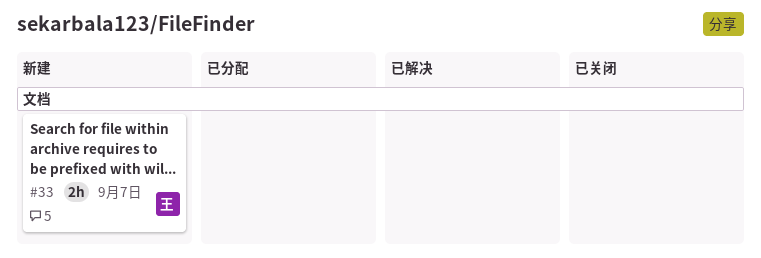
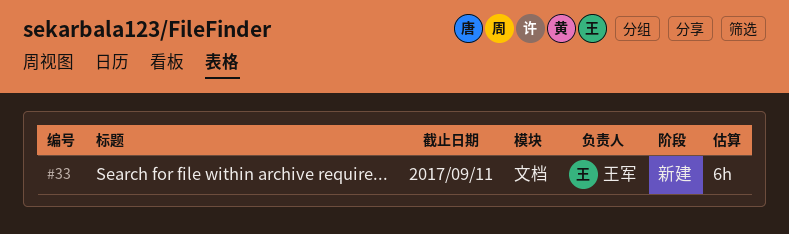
#33, estimate: 2h -> 6h
#33, due: Sep 7 -> Sep 11

